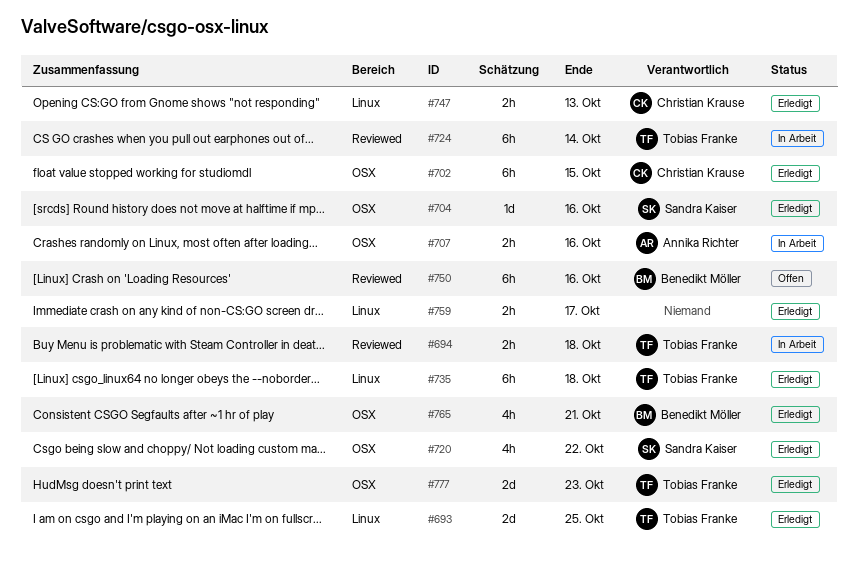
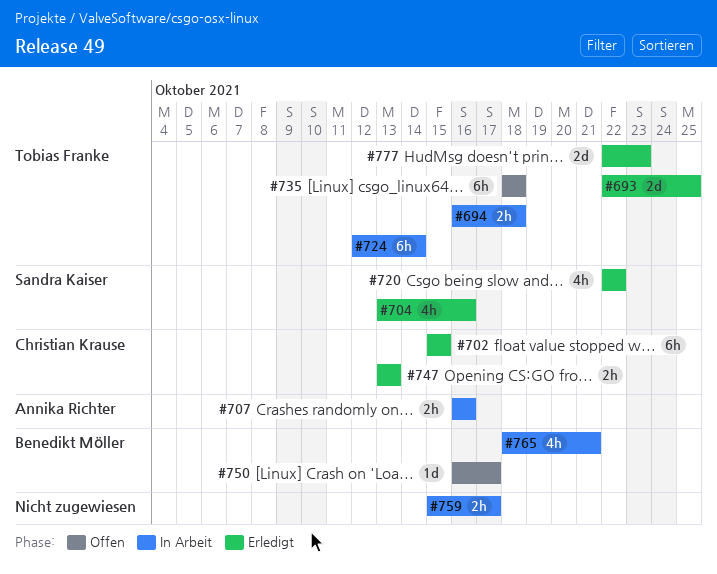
#704, estimate: 1d -> 4h
#735, status: Erledigt -> Offen
#750, estimate: 6h -> 1d
#750, due: Oct 16 -> Oct 17
#759, status: Erledigt -> In Arbeit
#765, status: Erledigt -> In Arbeit

